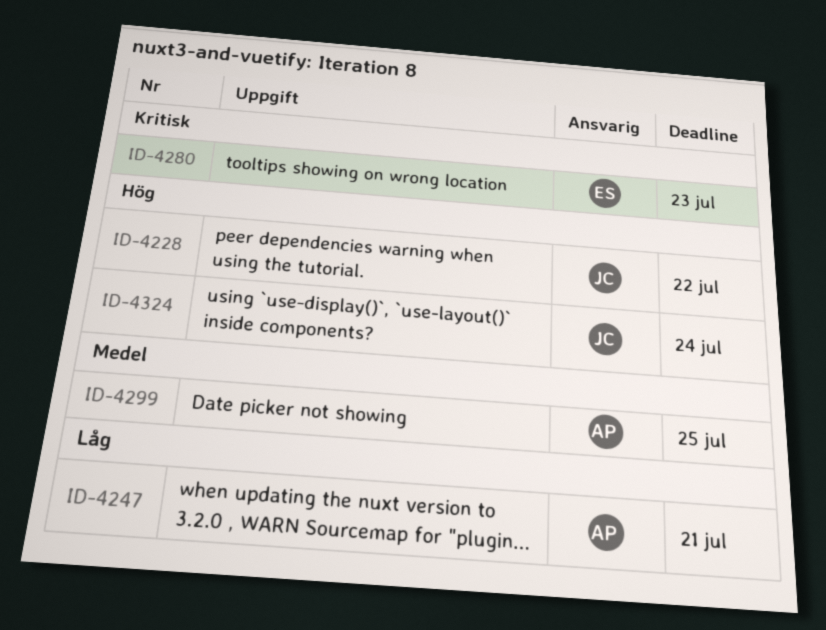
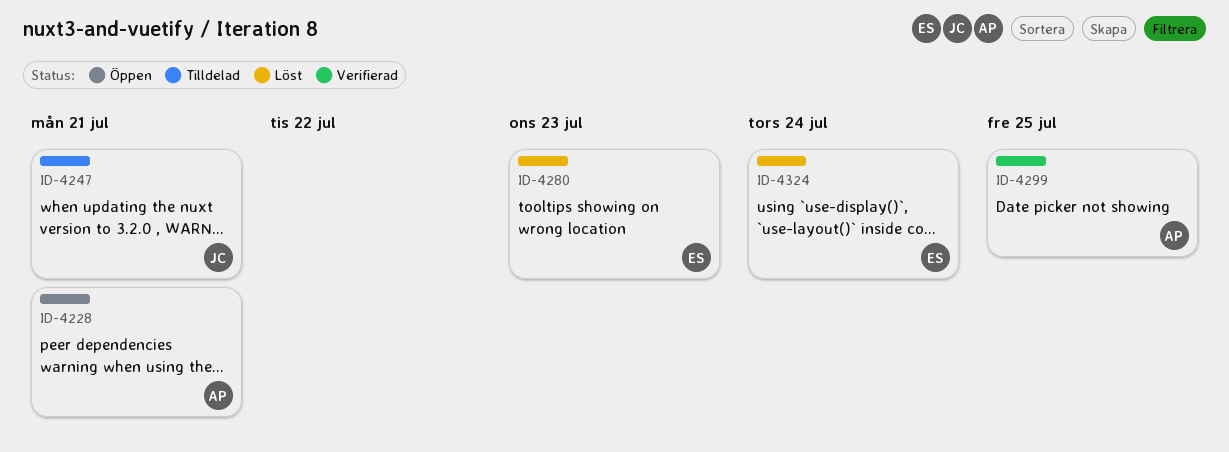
ID-4228, owner: JC -> AP
ID-4228, due: Jul 22 -> Jul 21
ID-4247, owner: AP -> JC
ID-4324, owner: JC -> ES

